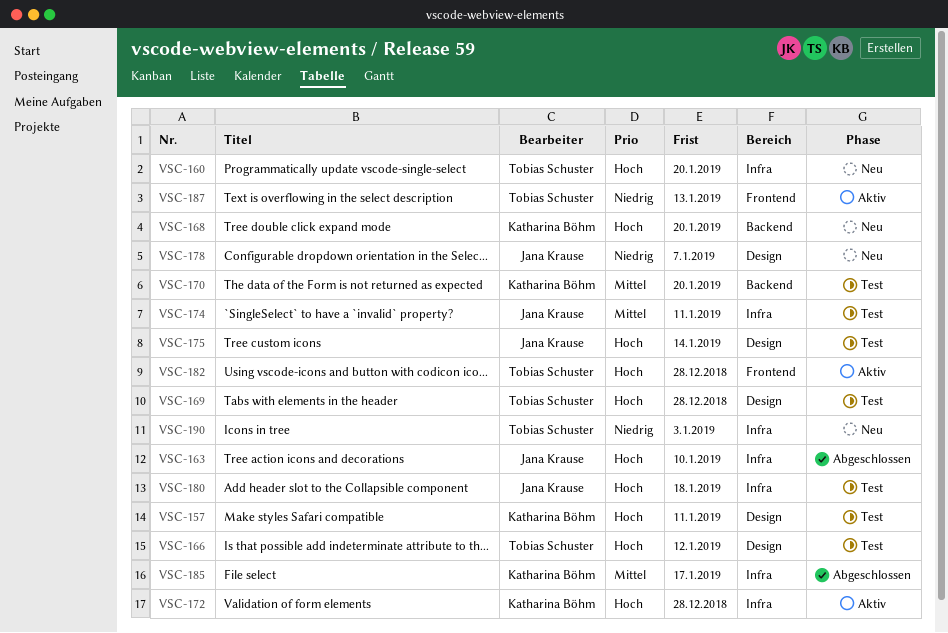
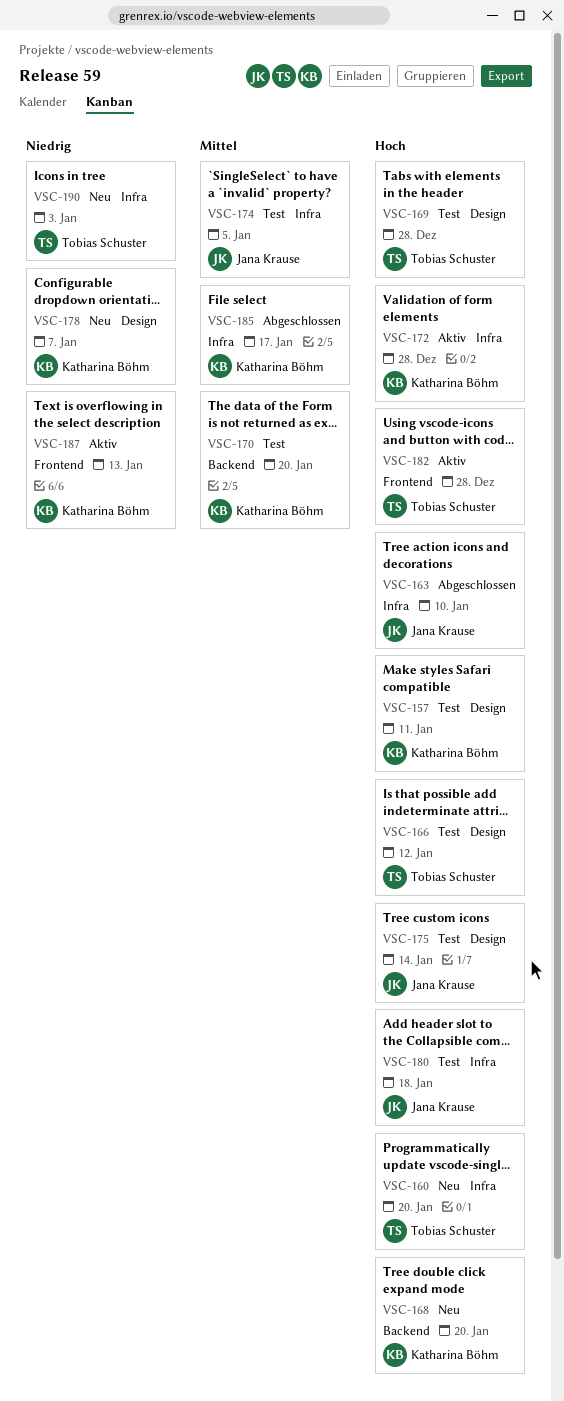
VSC-174, due: Jan 11 -> Jan 5
VSC-178, owner: Jana Krause -> Katharina Böhm
VSC-187, owner: Tobias Schuster -> Katharina Böhm

